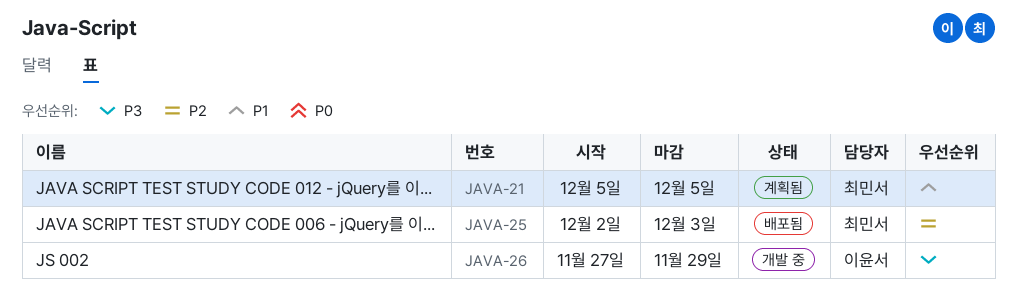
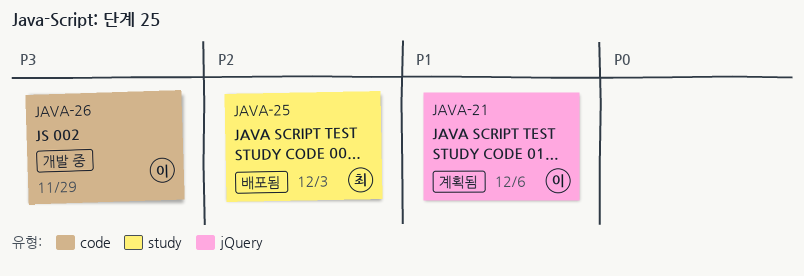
JAVA-21, owner: 최민서 -> 이윤서
JAVA-21, due: Dec 5 -> Dec 6

